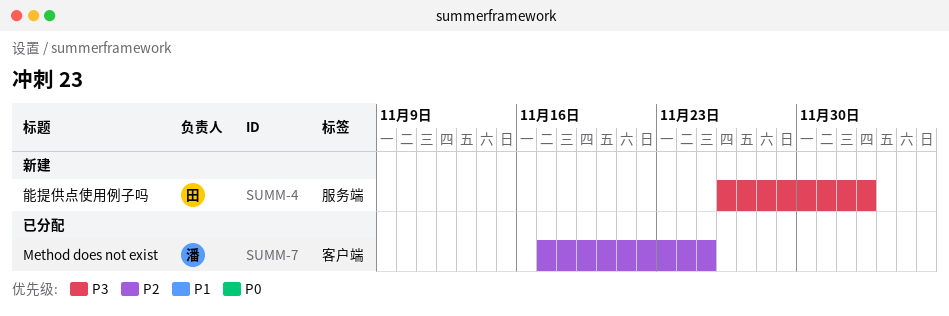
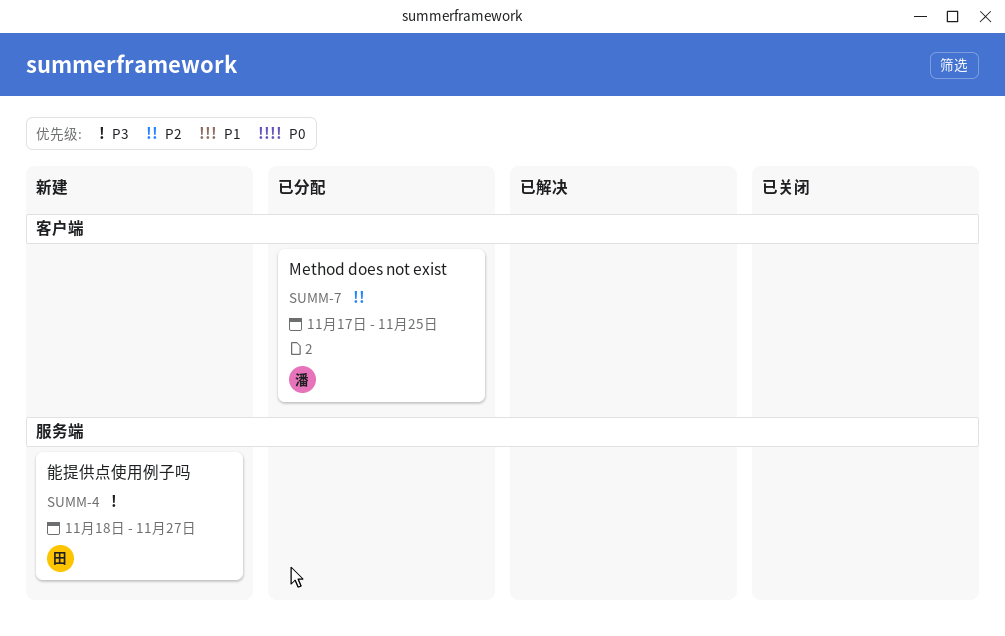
SUMM-4, start: Nov 26 -> Nov 18
SUMM-4, due: Dec 3 -> Nov 27

